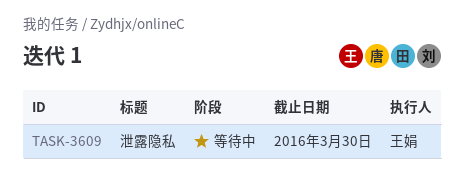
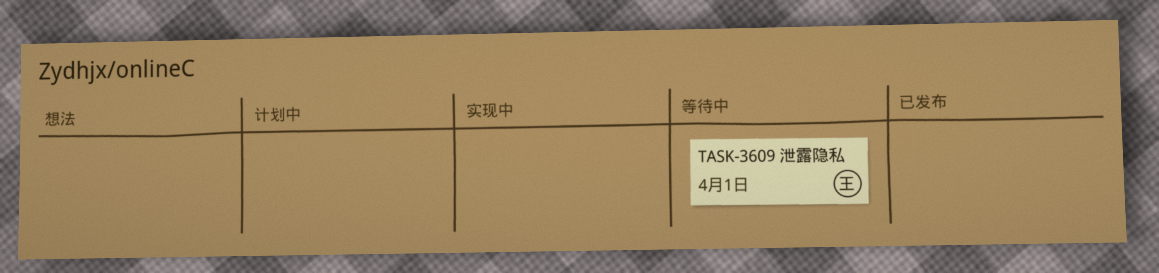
TASK-3609, due: Mar 30 -> Apr 1

